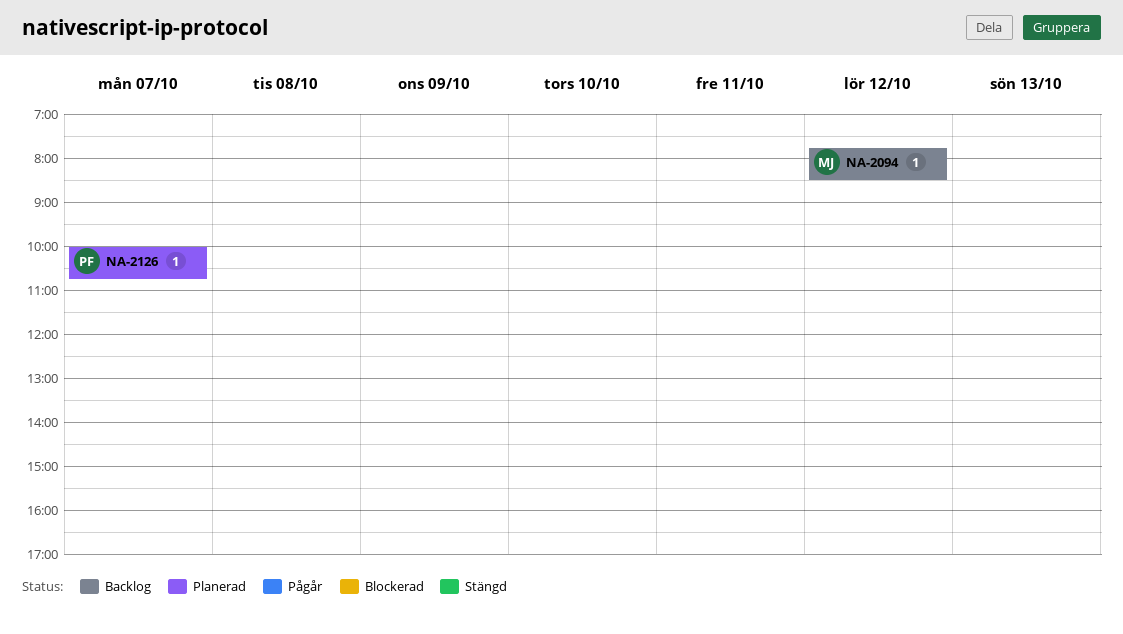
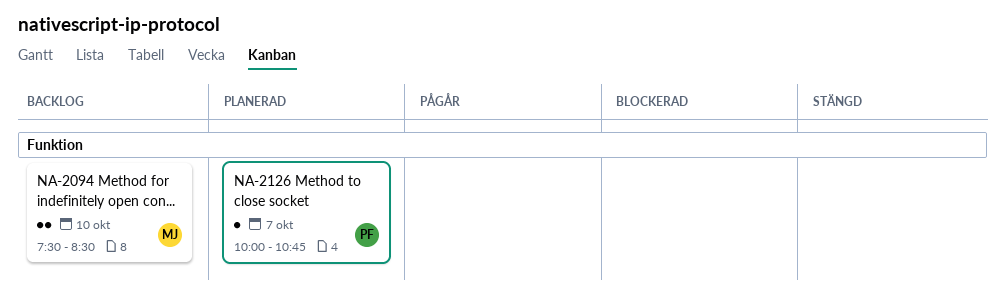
NA-2094, estimate: 1 -> 2
NA-2094, day: Oct 12 -> Oct 10
NA-2094, begins: 07:45 -> 07:30

